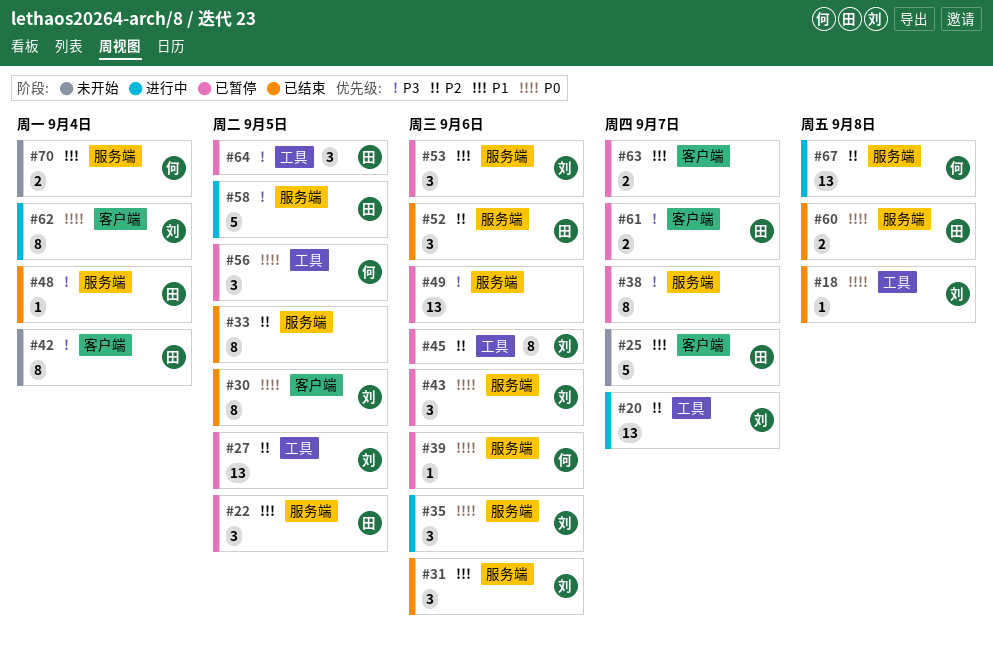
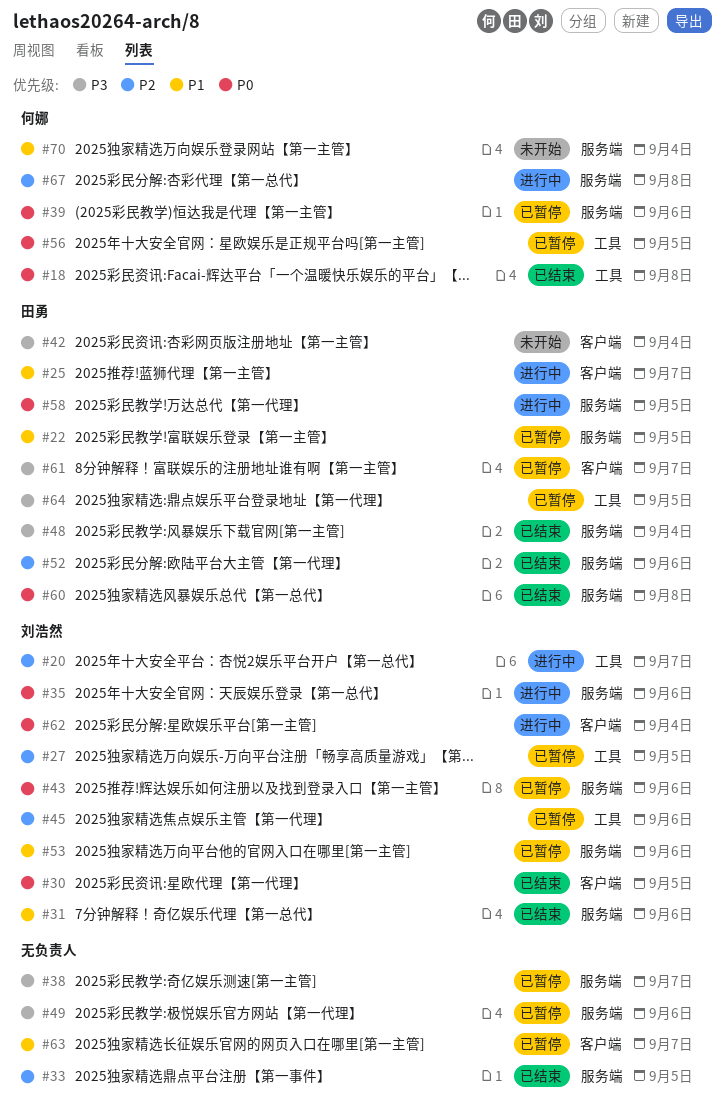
#18, owner: 刘浩然 -> 何娜
#25, status: 未开始 -> 进行中
#58, priority: P3 -> P0

